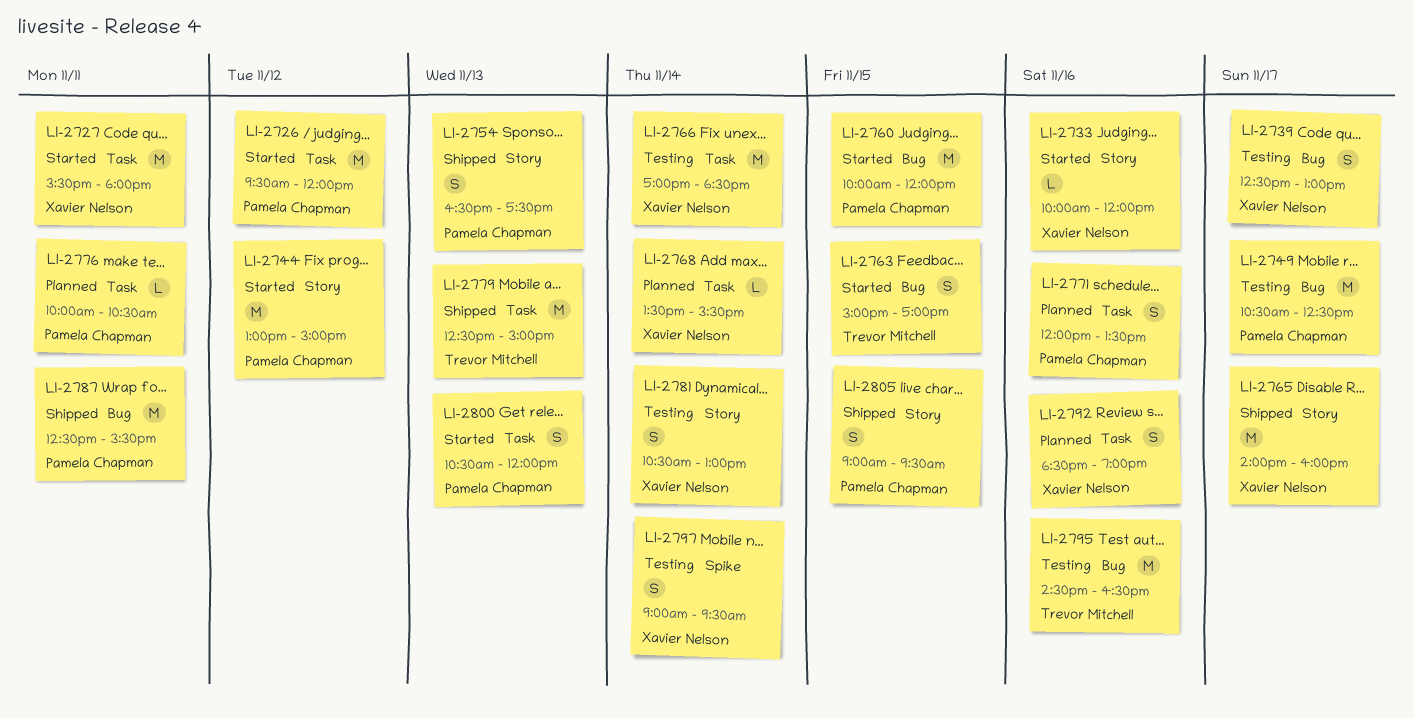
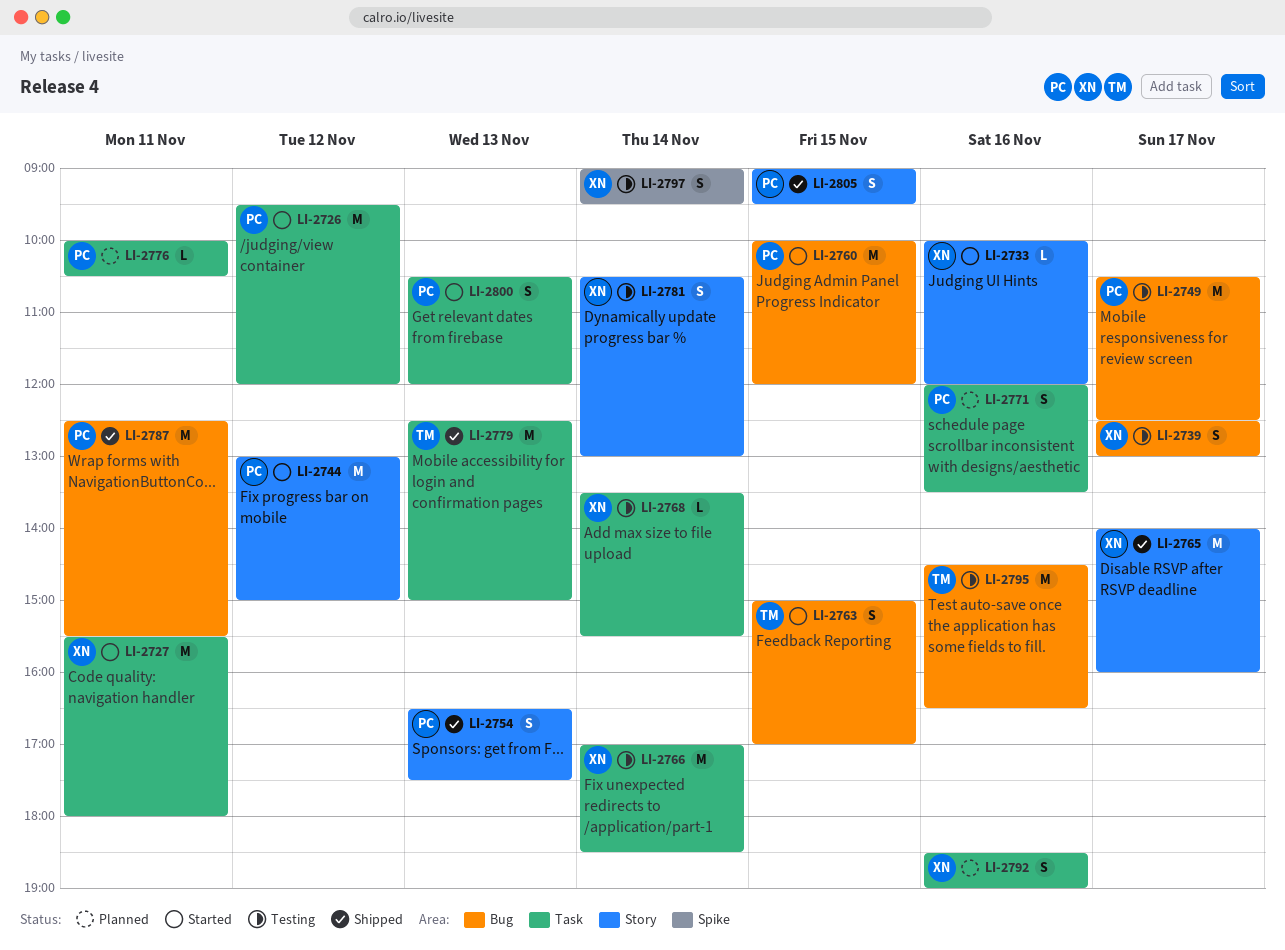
LI-2768, status: Planned -> Testing

